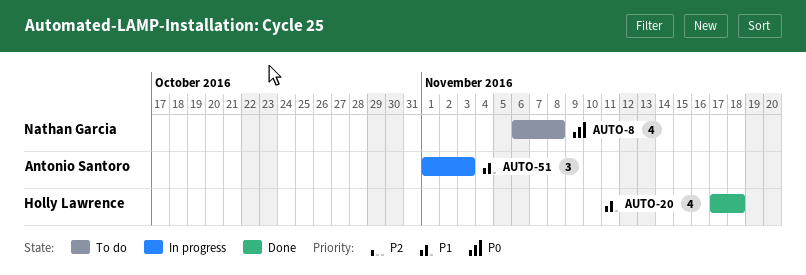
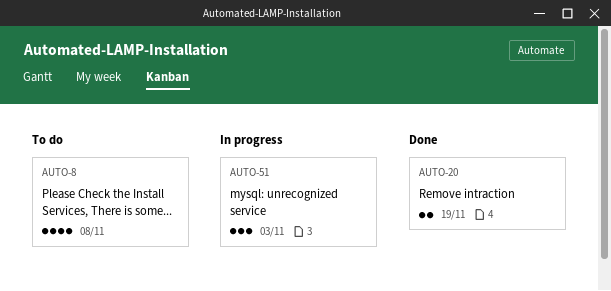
AUTO-20, estimate: 4 -> 2
AUTO-20, due: Nov 18 -> Nov 19

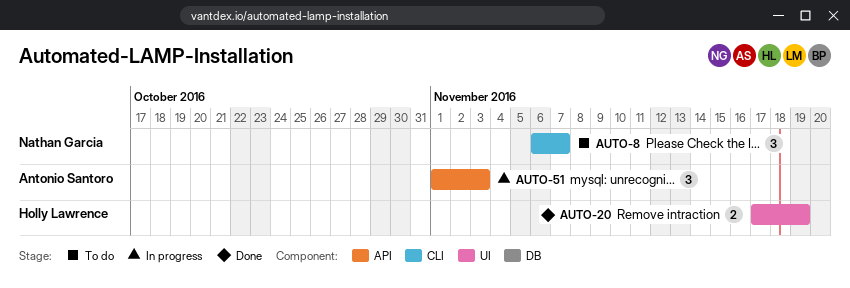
AUTO-8, estimate: 4 -> 3
AUTO-8, due: Nov 8 -> Nov 7

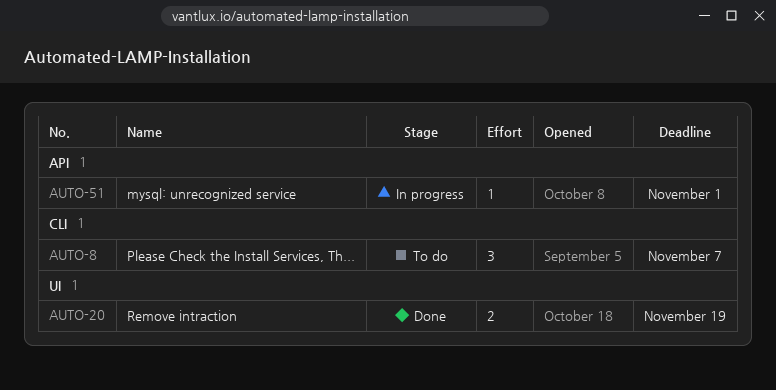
AUTO-51, estimate: 3 -> 1
AUTO-51, due: Nov 3 -> Nov 1

